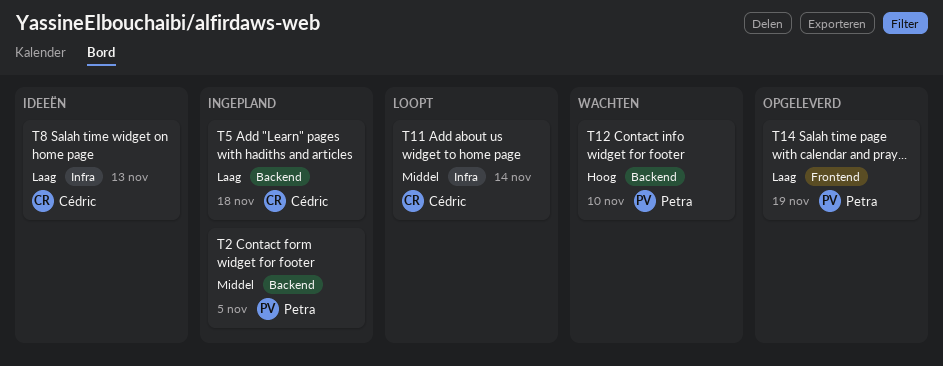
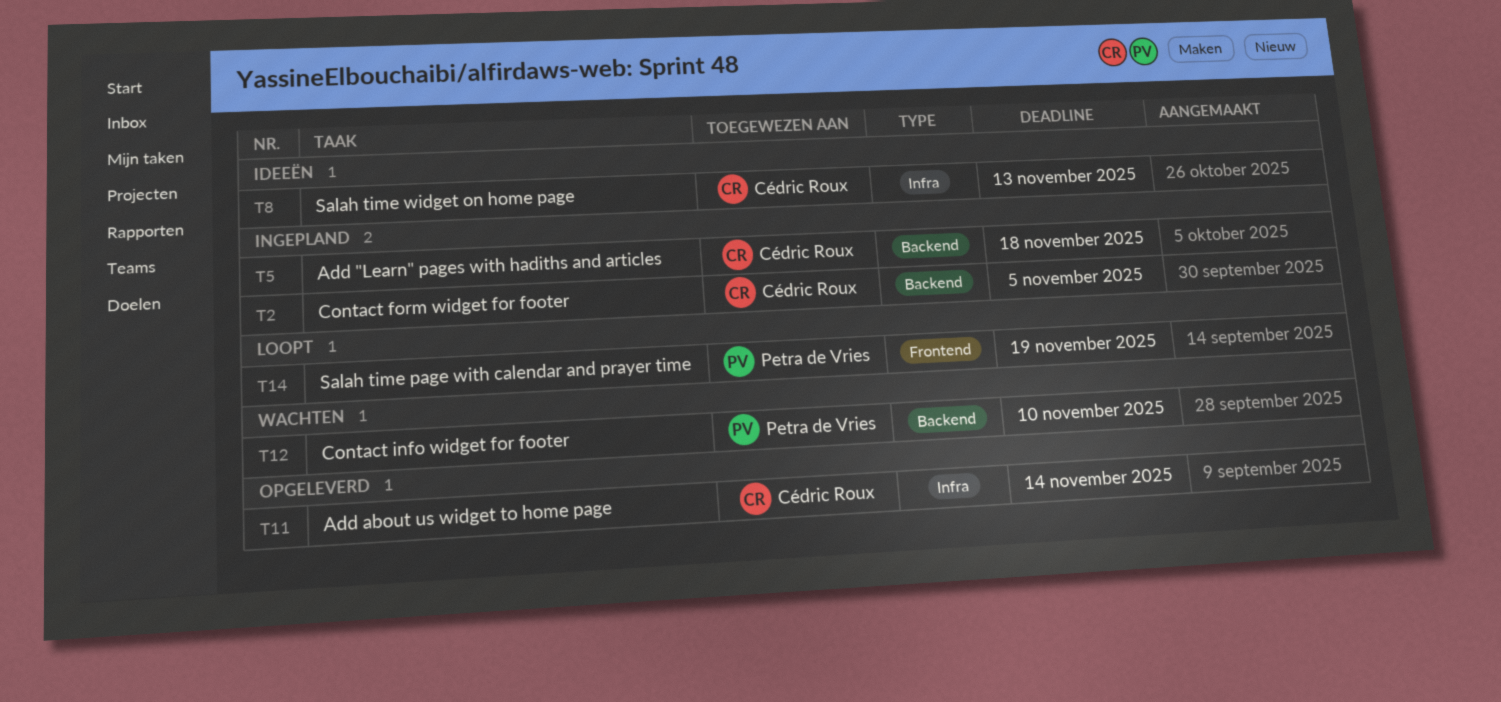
T2, owner: Petra de Vries -> Cédric Roux
T11, status: Loopt -> Opgeleverd
T14, status: Opgeleverd -> Loopt

